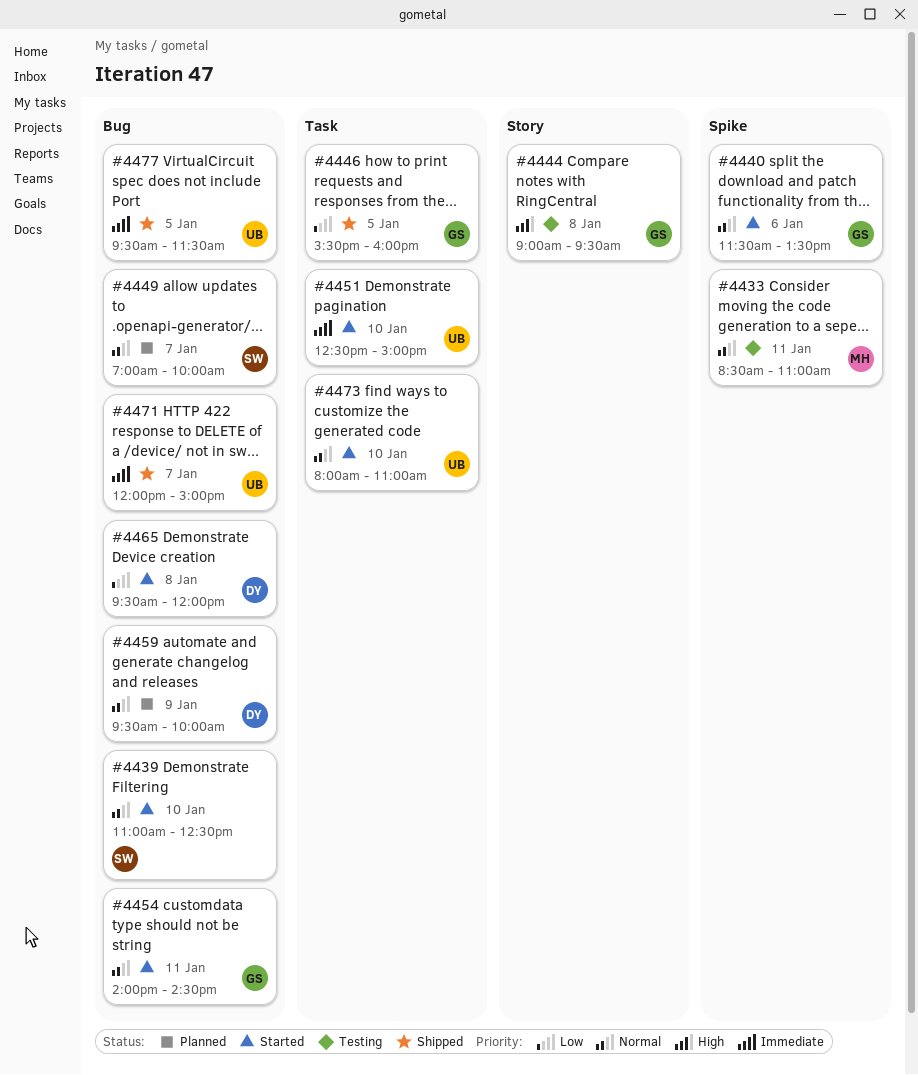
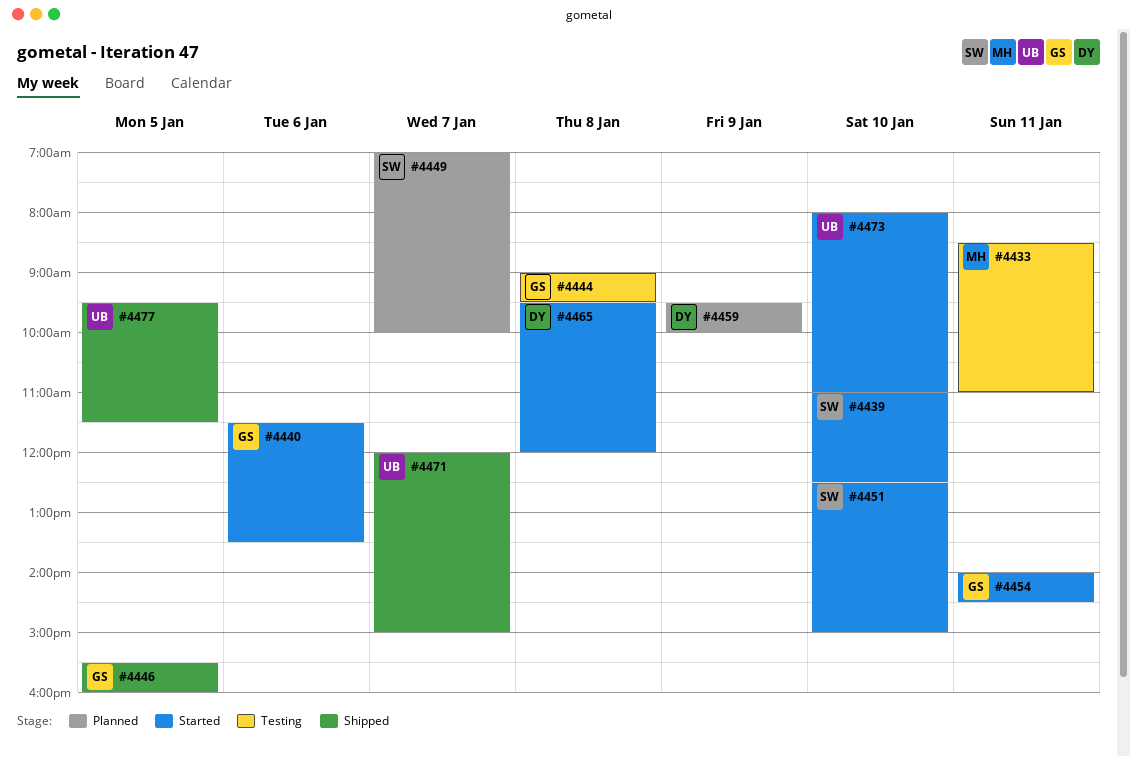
#4451, owner: UB -> SW

